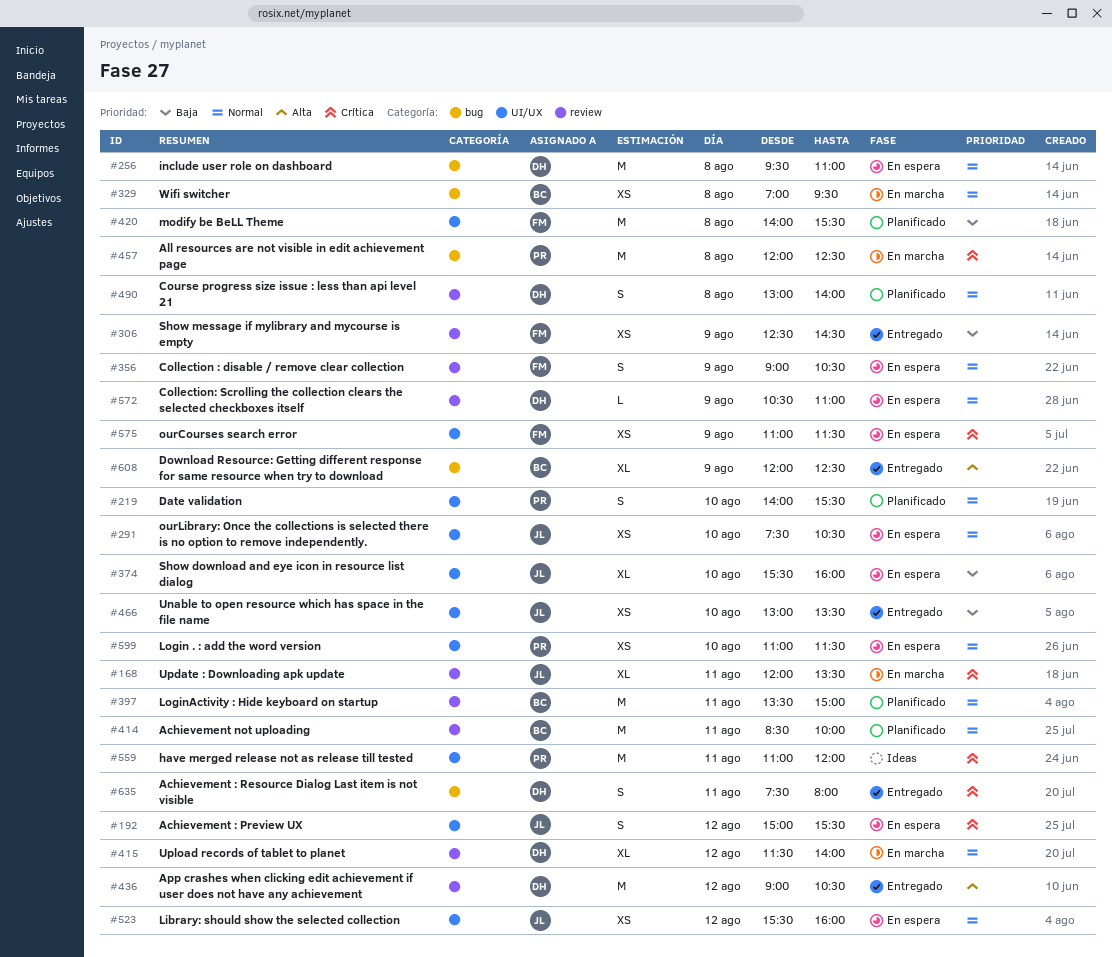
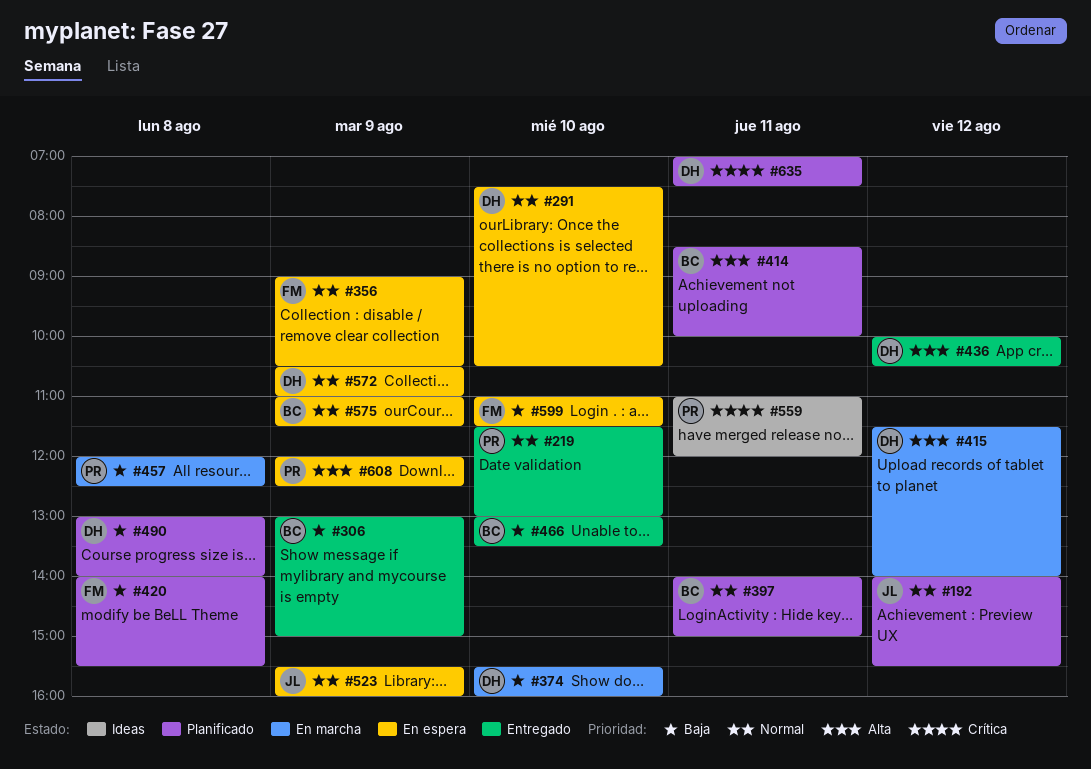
#168: present -> none
#192, status: En espera -> Planificado
#192, priority: Crítica -> Normal
#192, begins: 15:00 -> 14:00
#219, status: Planificado -> Entregado
#219, begins: 14:00 -> 11:30
#219, ends: 15:30 -> 13:00
#256: present -> none
#291, owner: JL -> DH
#306, owner: FM -> BC
#306, begins: 12:30 -> 13:00
#306, ends: 14:30 -> 15:00
#329: present -> none
#374, status: En espera -> En marcha
#374, owner: JL -> DH
#397, begins: 13:30 -> 14:00
#414, priority: Normal -> Alta
#415, priority: Normal -> Alta
#436, begins: 09:00 -> 10:00
#457, priority: Crítica -> Baja
#466, owner: JL -> BC
#490, priority: Normal -> Baja
#523, day: Aug 12 -> Aug 9
#575, owner: FM -> BC
#575, priority: Crítica -> Normal
#599, owner: PR -> FM
#599, priority: Normal -> Baja
#608, status: Entregado -> En espera
#608, owner: BC -> PR
#635, status: Entregado -> Planificado
#635, begins: 07:30 -> 07:00
#635, ends: 08:00 -> 07:30

